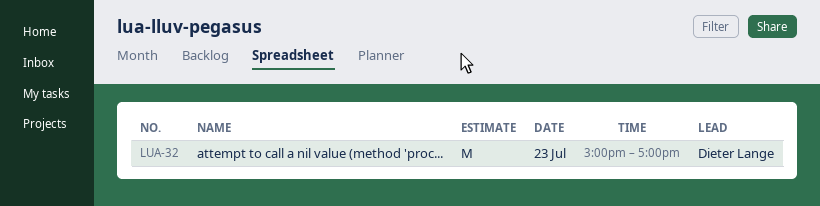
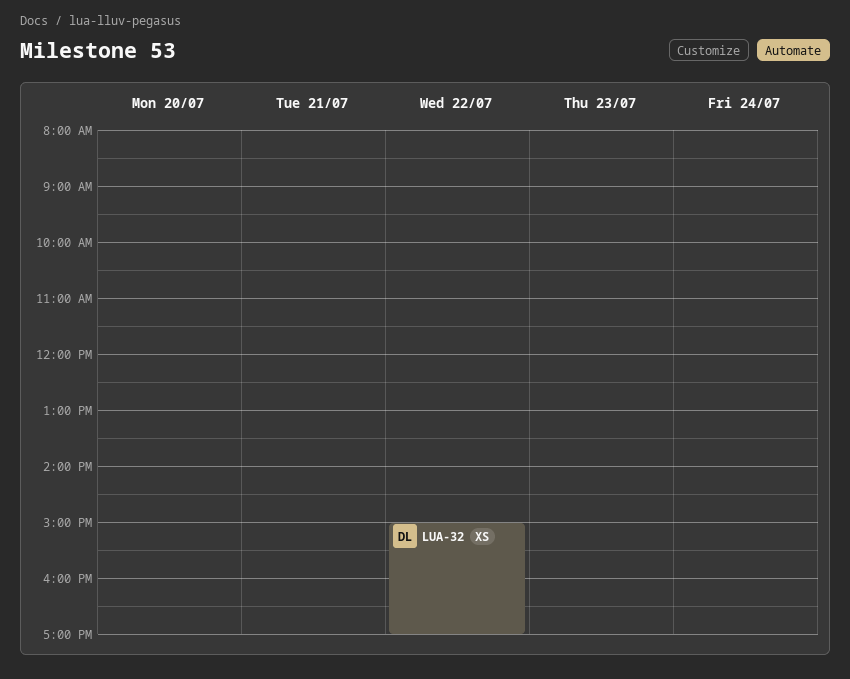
LUA-32, estimate: M -> XS
LUA-32, day: Jul 23 -> Jul 22

